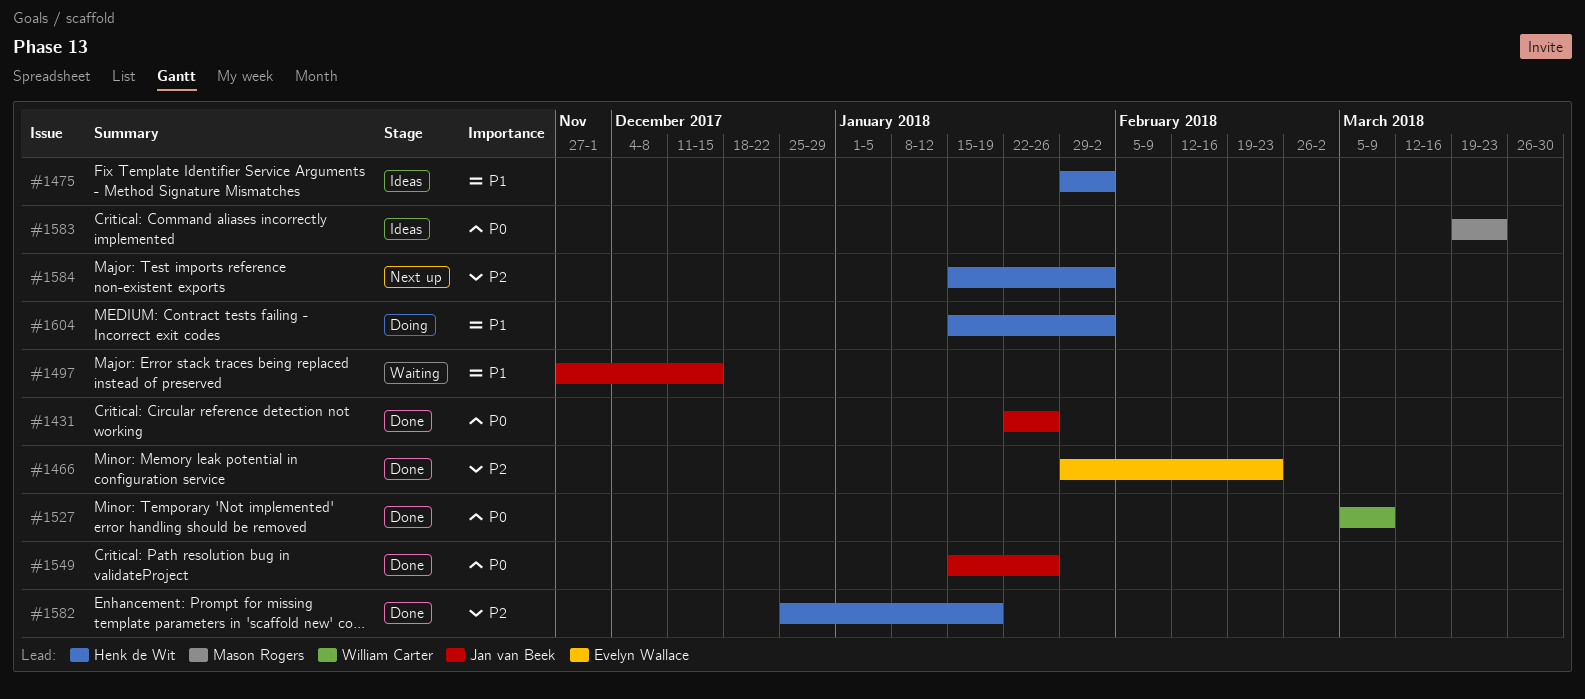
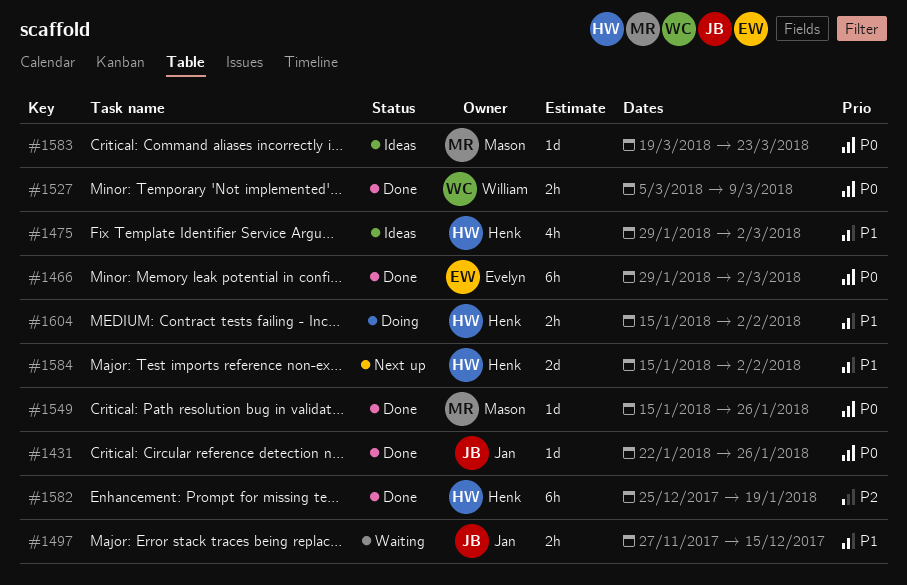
#1466, priority: P2 -> P0
#1466, due: Feb 23 -> Mar 2
#1475, due: Feb 2 -> Mar 2
#1549, owner: Jan van Beek -> Mason Rogers
#1584, priority: P2 -> P1

